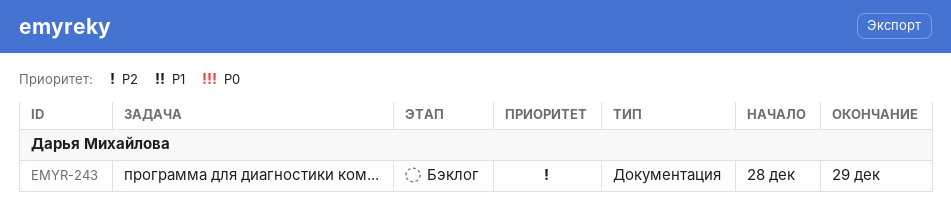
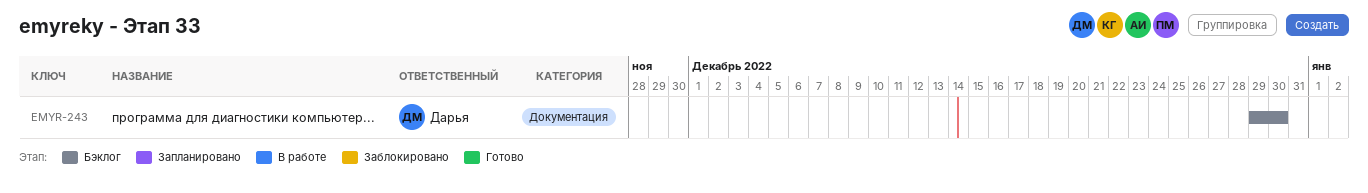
EMYR-243, start: Dec 28 -> Dec 29
EMYR-243, due: Dec 29 -> Dec 30

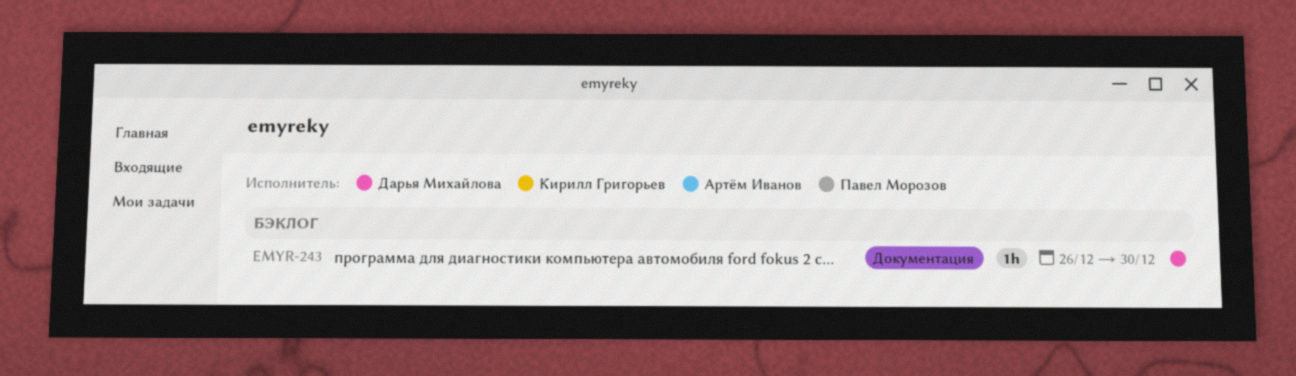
EMYR-243, start: Dec 29 -> Dec 26

